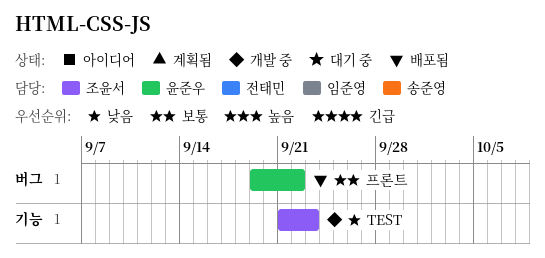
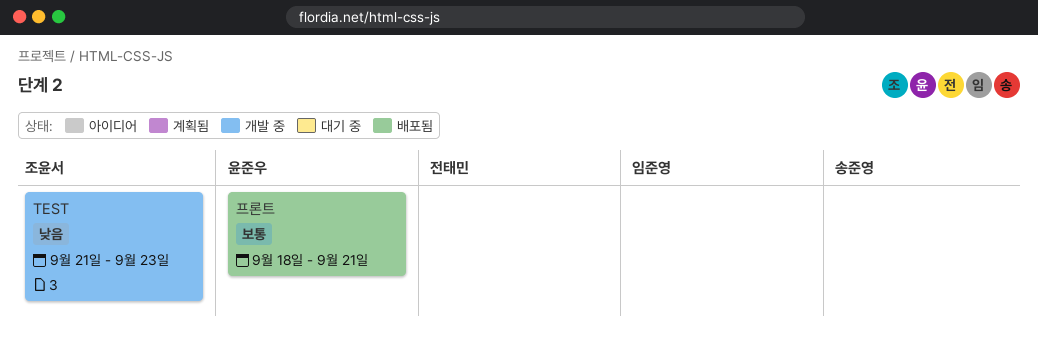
프론트, start: Sep 19 -> Sep 18
프론트, due: Sep 22 -> Sep 21

